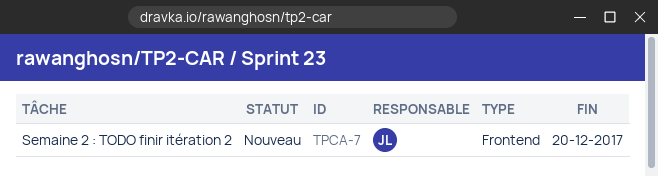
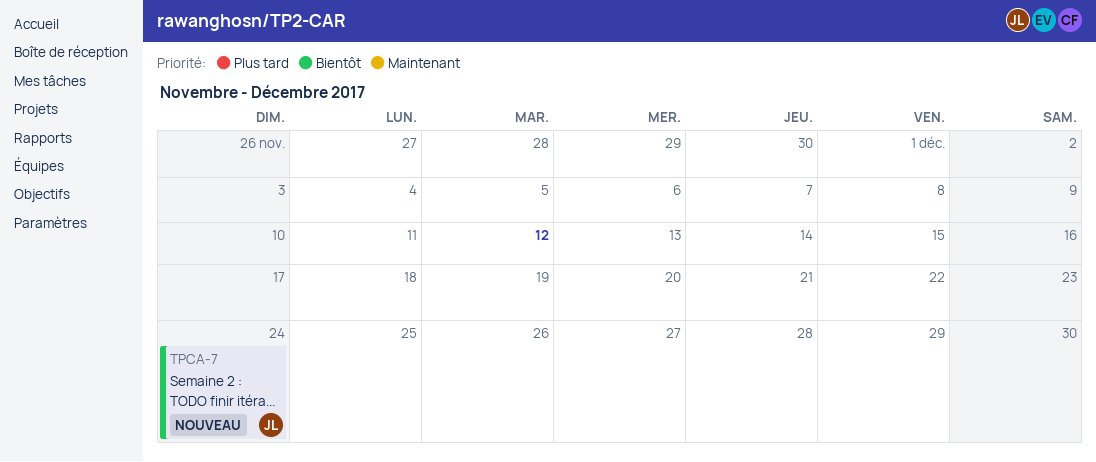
TPCA-7, due: Dec 20 -> Dec 24

